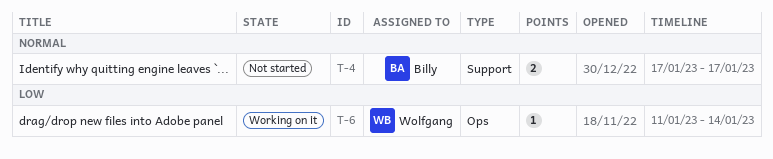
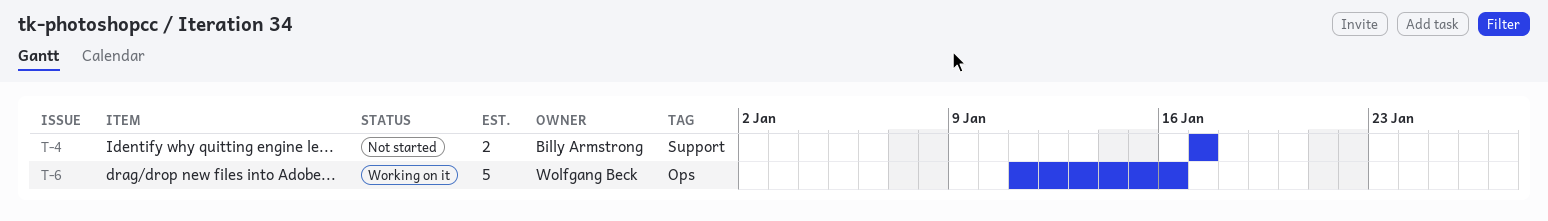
T-6, estimate: 1 -> 5
T-6, due: Jan 14 -> Jan 16

